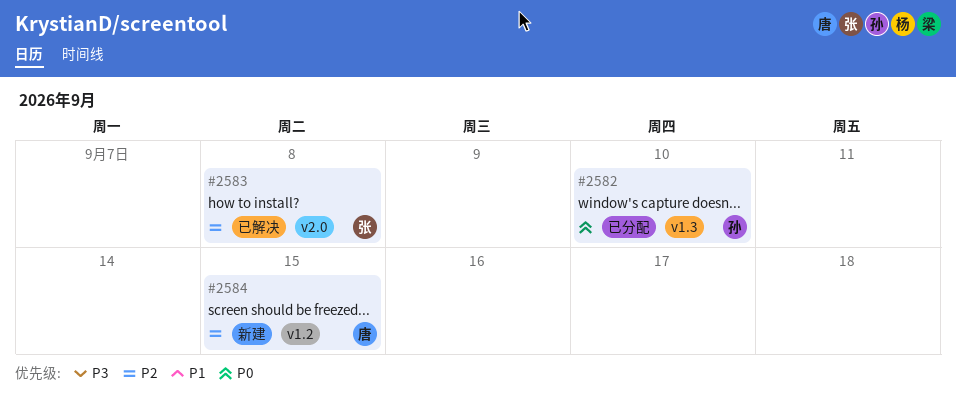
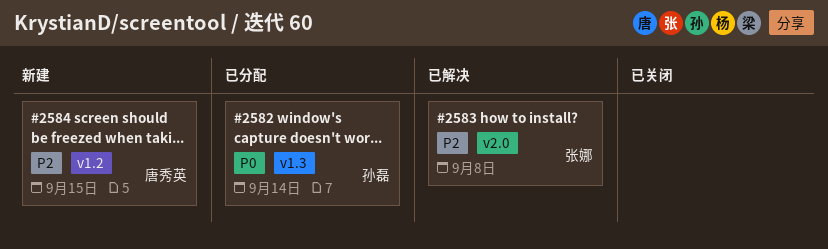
#2582, due: Sep 10 -> Sep 14

